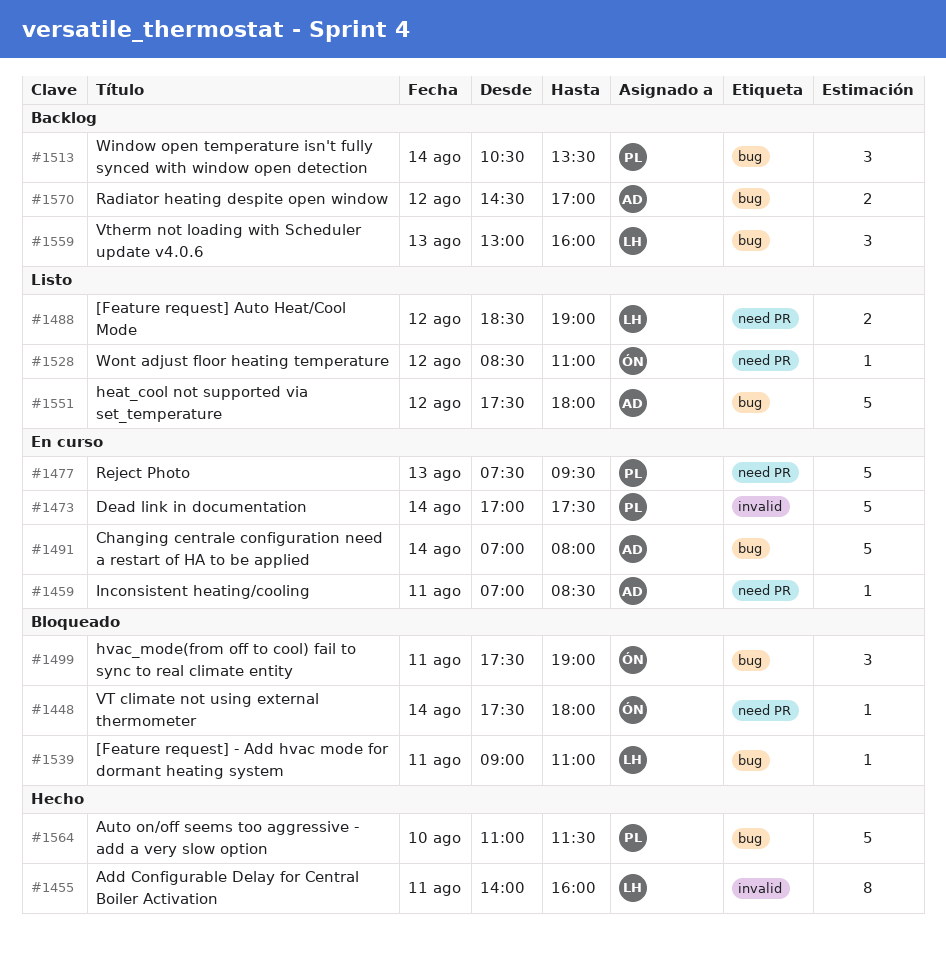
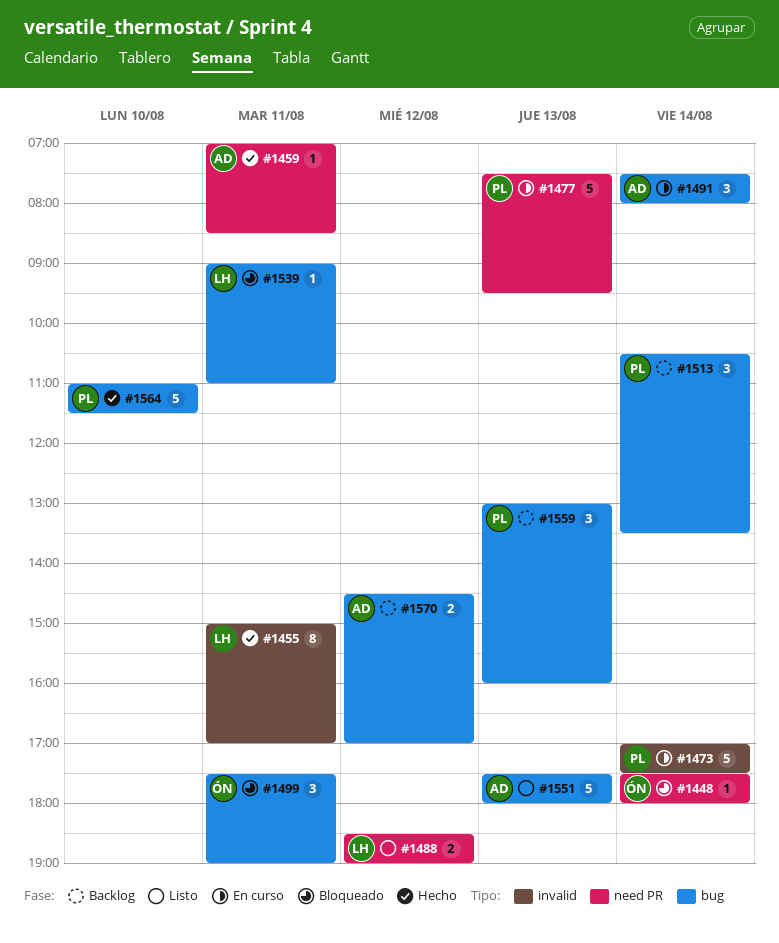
#1455, begins: 14:00 -> 15:00
#1455, ends: 16:00 -> 17:00
#1459, status: En curso -> Hecho
#1491, estimate: 5 -> 3
#1491, begins: 07:00 -> 07:30
#1528: present -> none
#1551, day: Aug 12 -> Aug 13
#1559, owner: LH -> PL

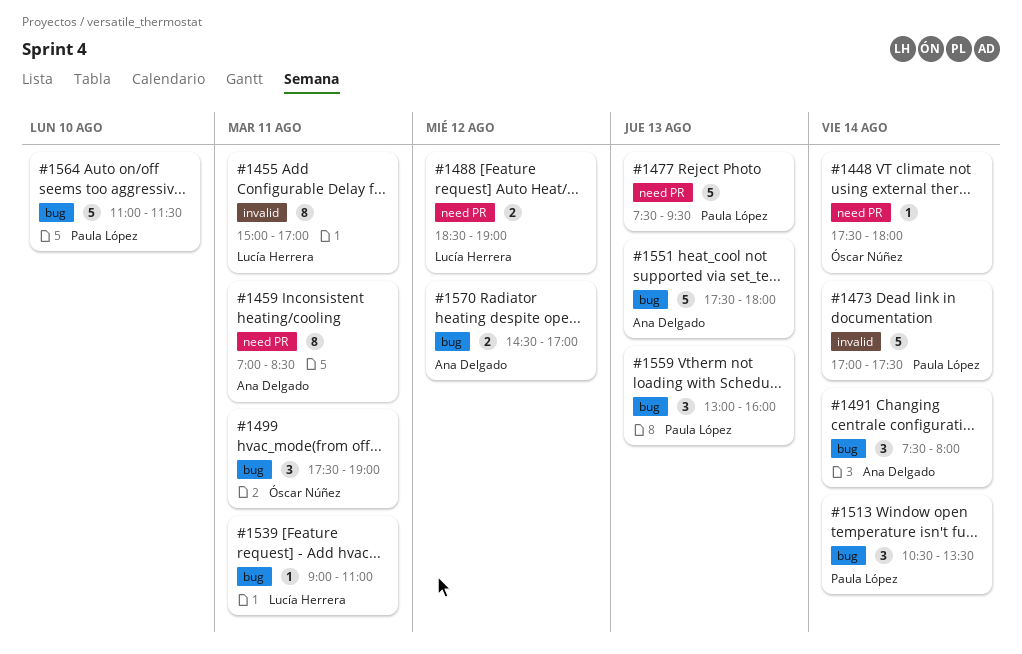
#1459, estimate: 1 -> 8

